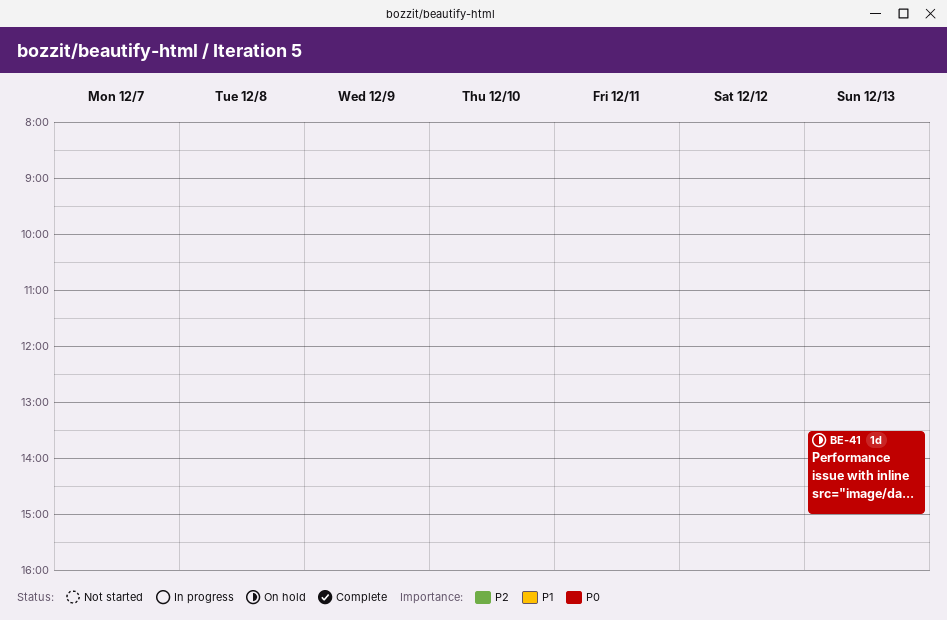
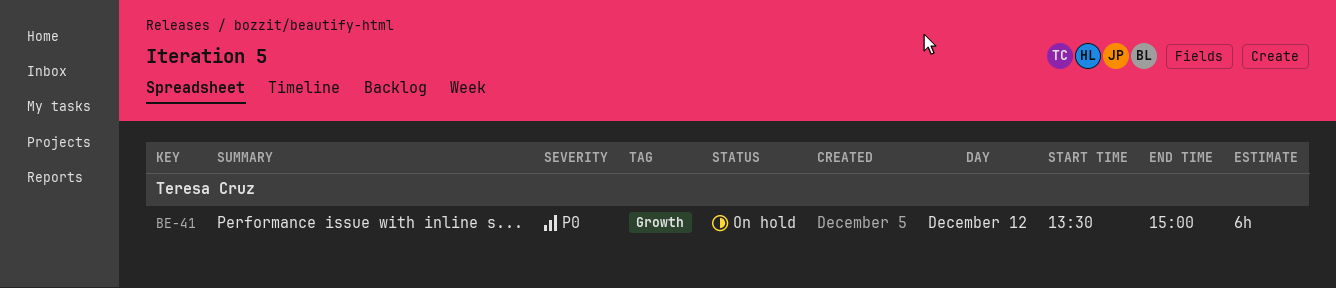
BE-41, estimate: 1d -> 6h
BE-41, day: Dec 13 -> Dec 12

